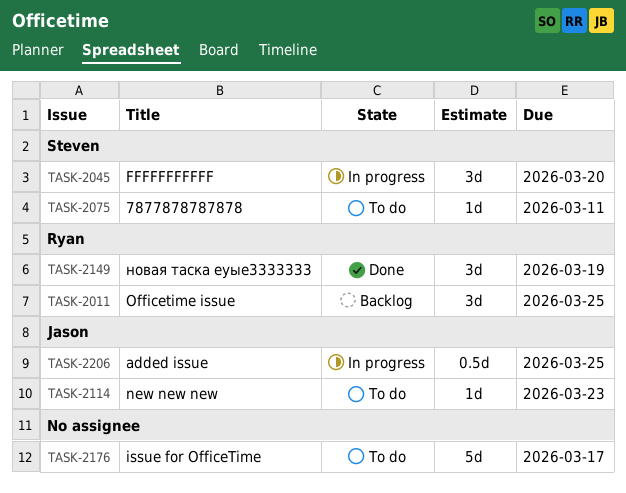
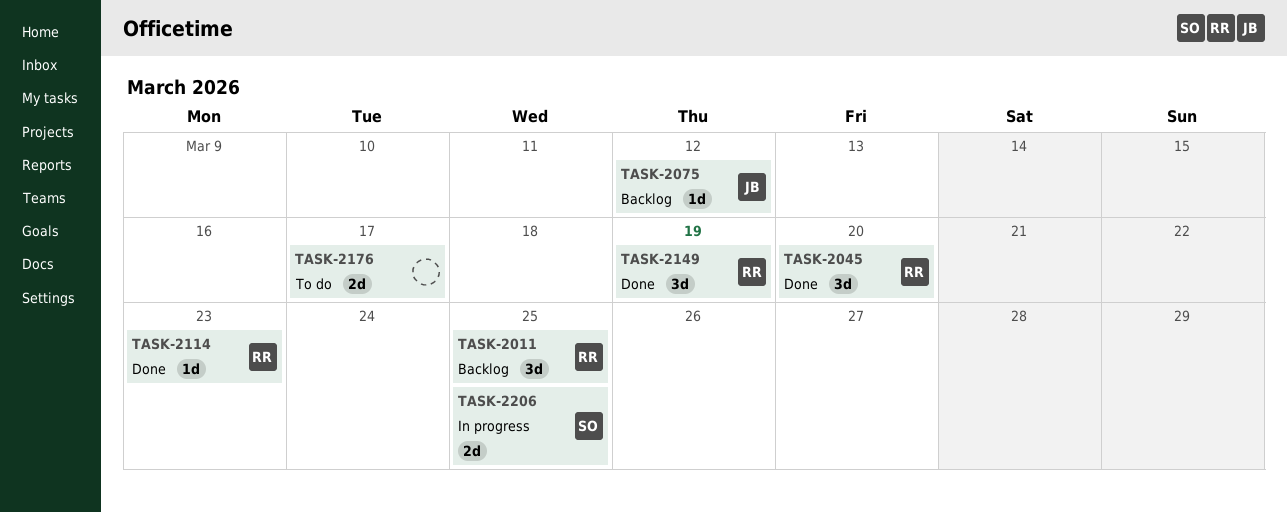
TASK-2045, status: In progress -> Done
TASK-2045, owner: Steven -> Ryan
TASK-2075, status: To do -> Backlog
TASK-2075, owner: Steven -> Jason
TASK-2075, due: Mar 11 -> Mar 12
TASK-2114, status: To do -> Done
TASK-2114, owner: Jason -> Ryan
TASK-2176, estimate: 5d -> 2d
TASK-2206, owner: Jason -> Steven
TASK-2206, estimate: 0.5d -> 2d

